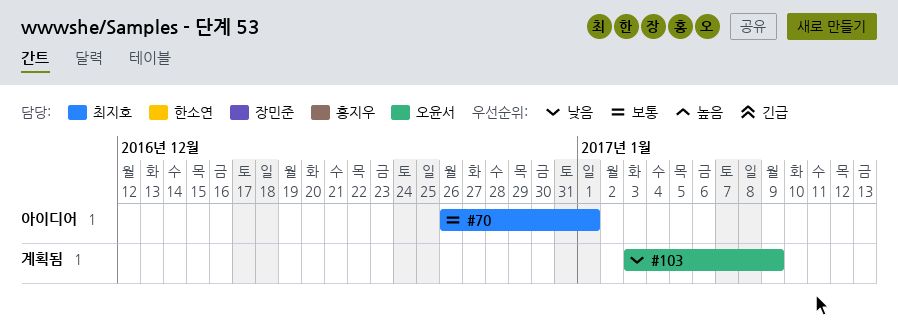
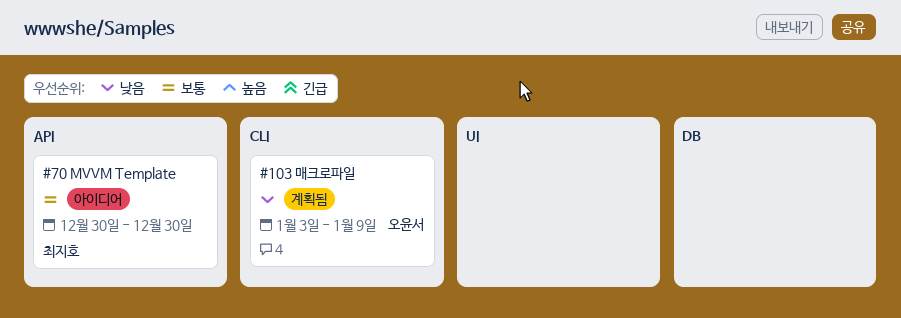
#70, start: Dec 26 -> Dec 30
#70, due: Jan 1 -> Dec 30

